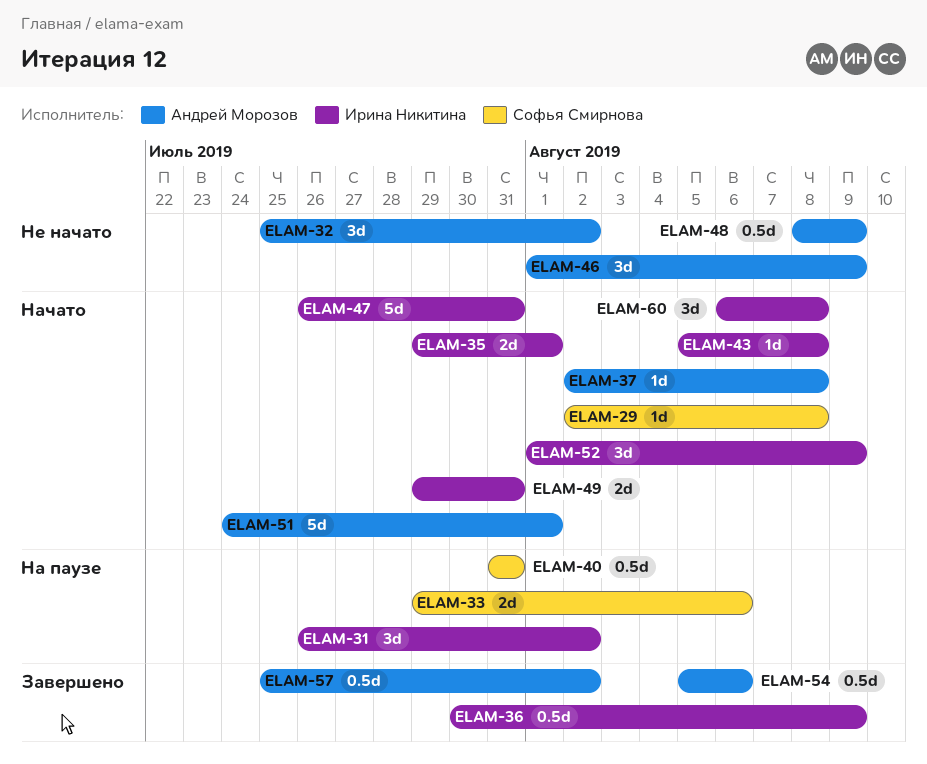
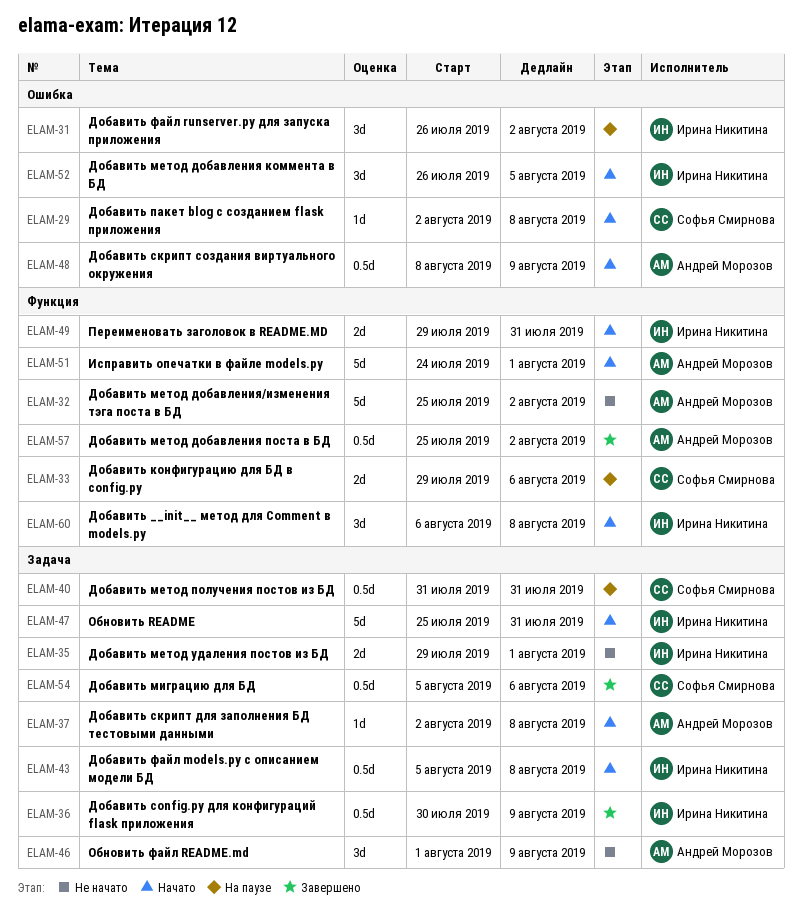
ELAM-32, estimate: 3d -> 5d
ELAM-35, status: Начато -> Не начато
ELAM-43, estimate: 1d -> 0.5d
ELAM-47, start: Jul 26 -> Jul 25
ELAM-48, status: Не начато -> Начато
ELAM-52, start: Aug 1 -> Jul 26
ELAM-52, due: Aug 9 -> Aug 5
ELAM-54, owner: Андрей Морозов -> Софья Смирнова

